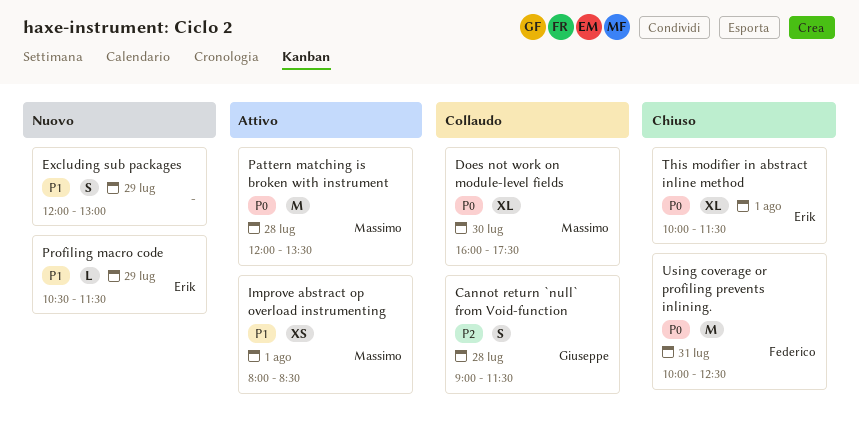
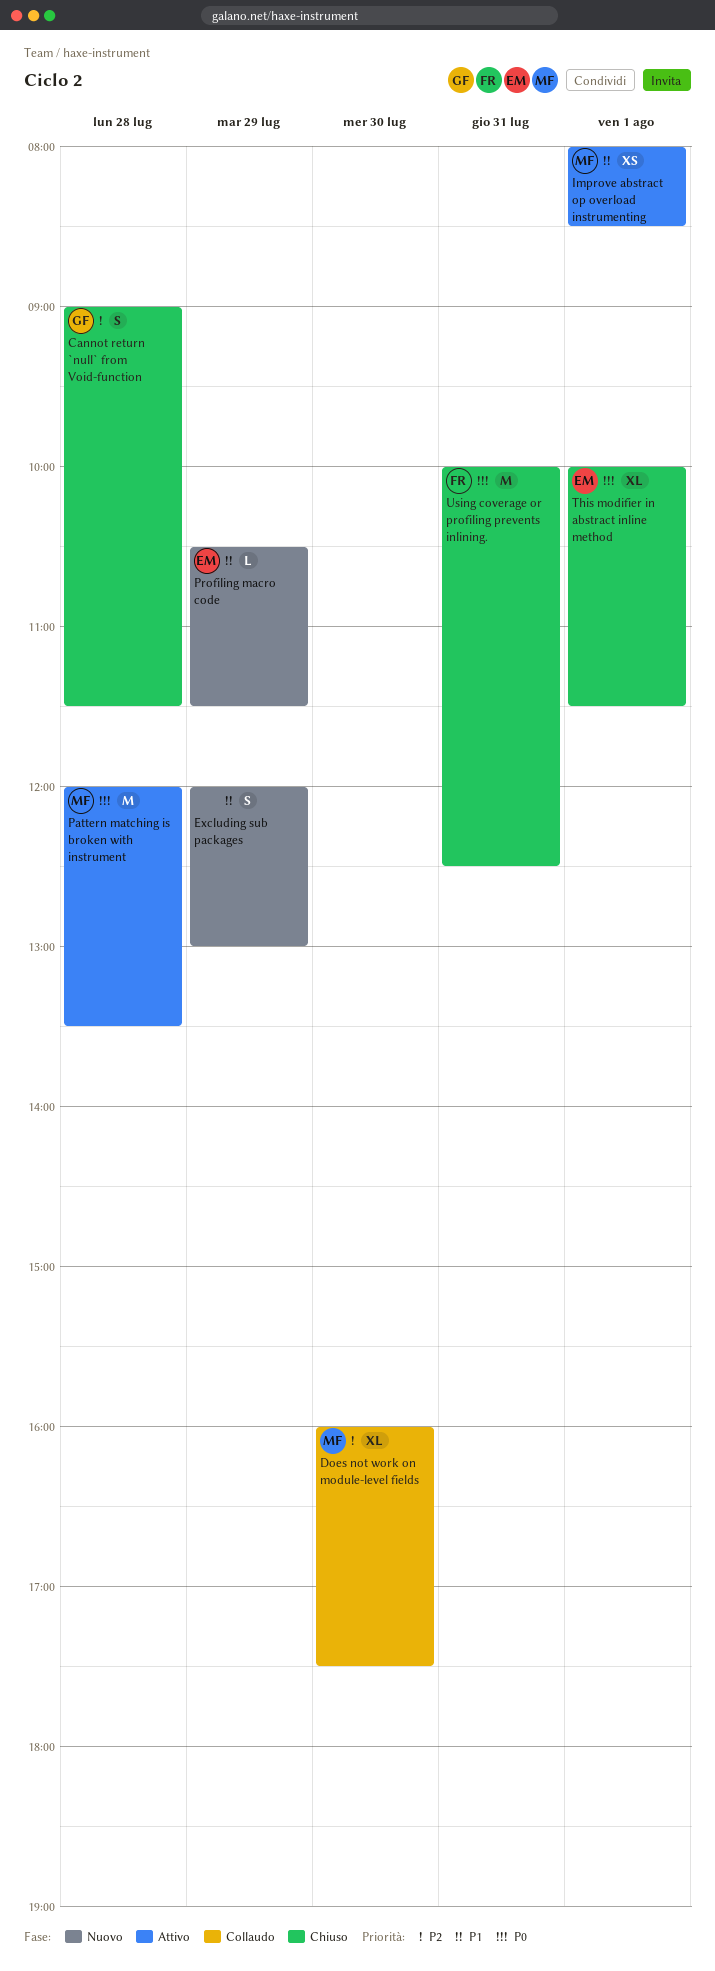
Cannot return `null` from Void-function, status: Collaudo -> Chiuso
Does not work on module-level fields, priority: P0 -> P2

